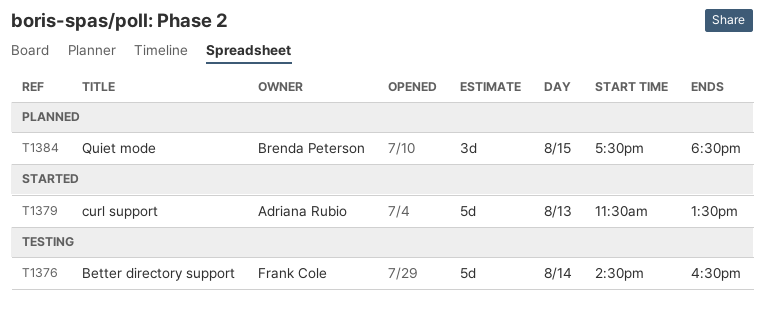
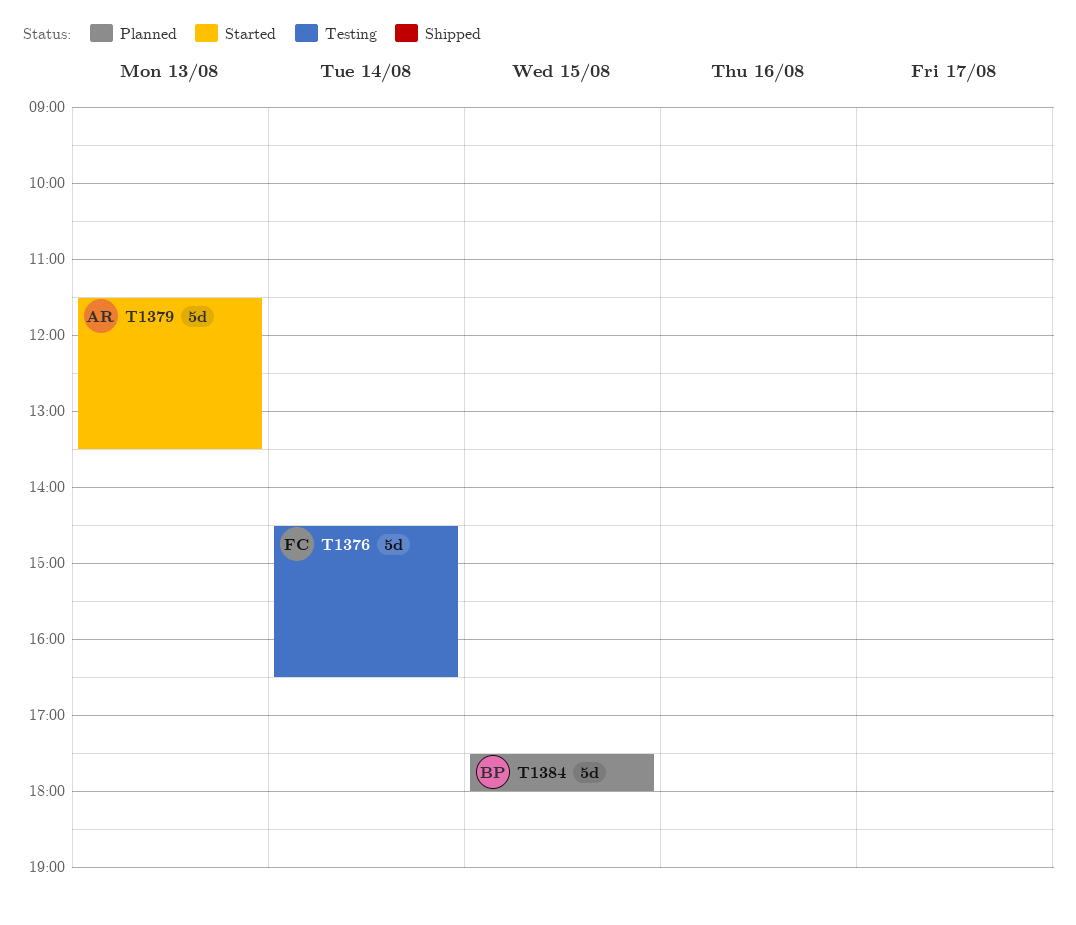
T1384, estimate: 3d -> 5d
T1384, ends: 18:30 -> 18:00

